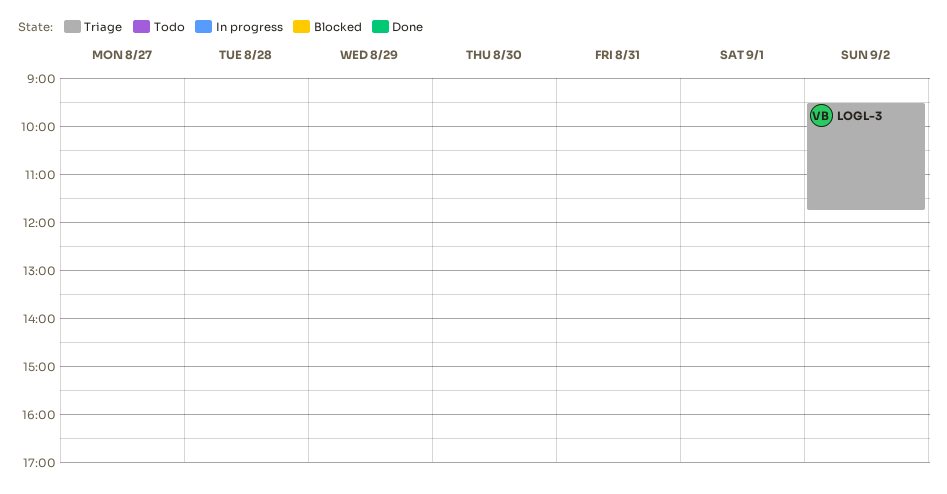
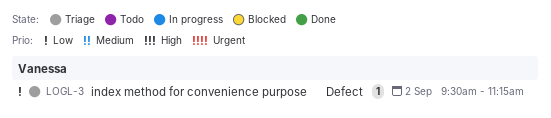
LOGL-3, ends: 11:45 -> 11:15

